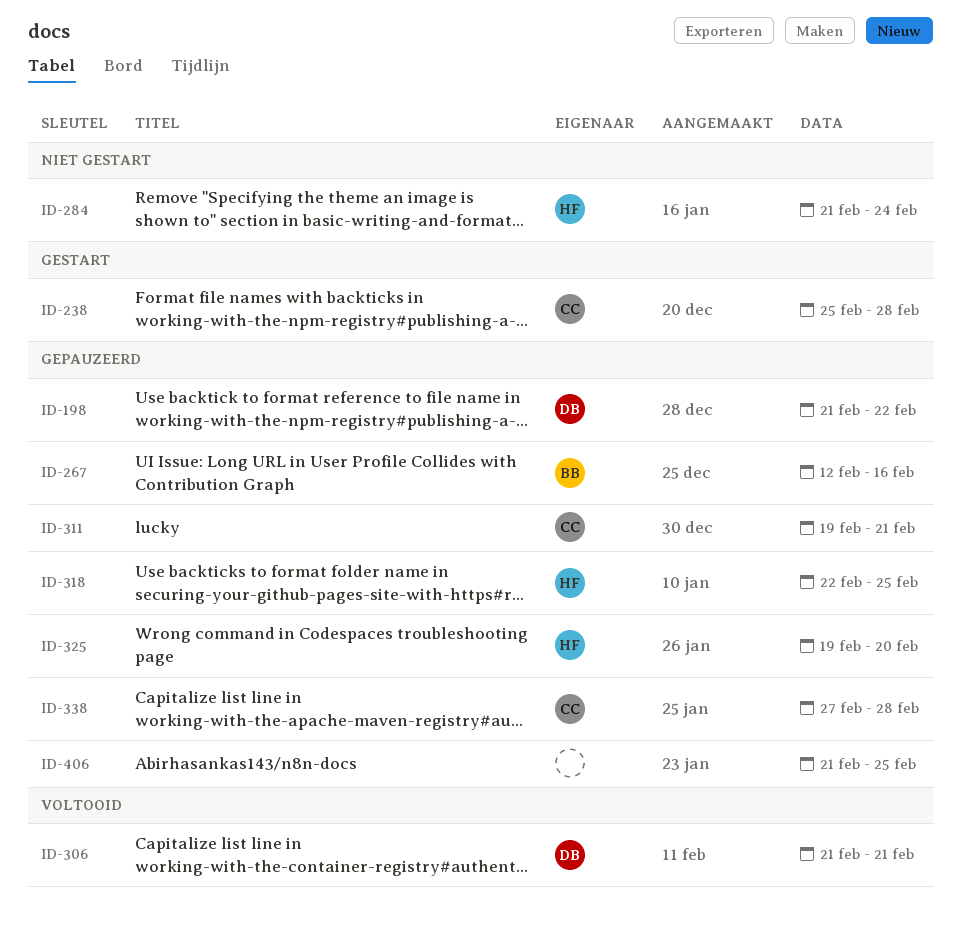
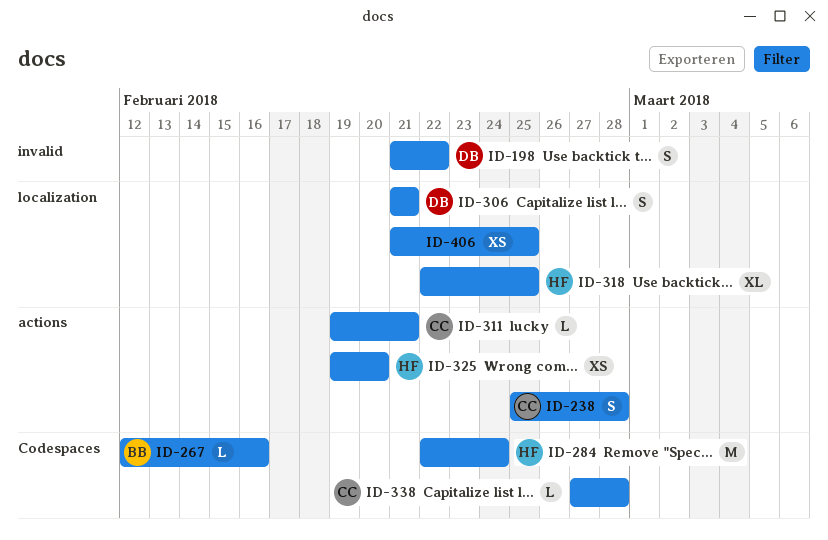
ID-284, start: Feb 21 -> Feb 22

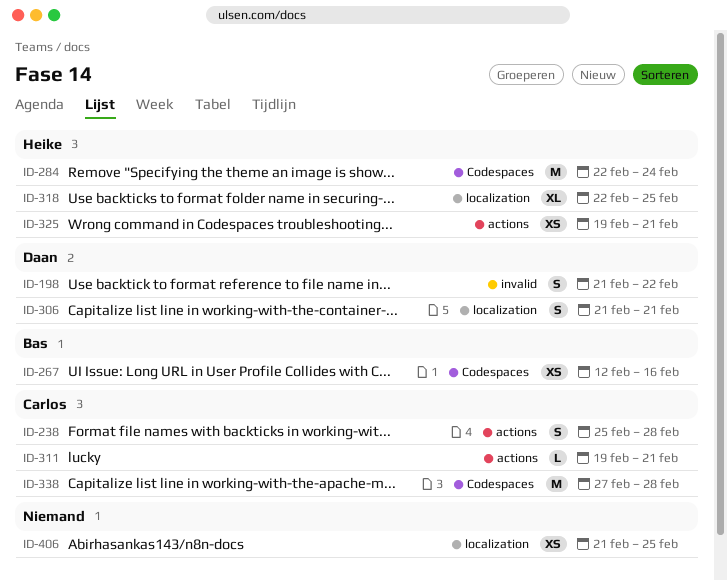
ID-267, estimate: L -> XS
ID-325, due: Feb 20 -> Feb 21
ID-338, estimate: L -> M

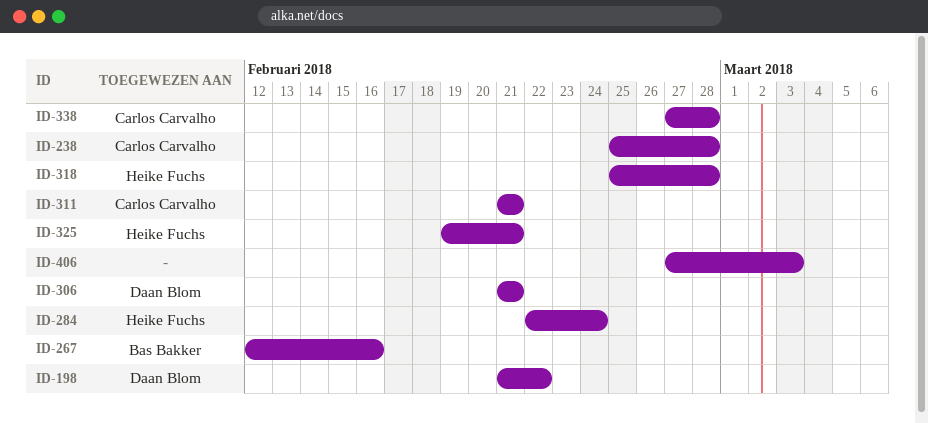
ID-311, start: Feb 19 -> Feb 21
ID-318, start: Feb 22 -> Feb 25
ID-318, due: Feb 25 -> Feb 28
ID-406, start: Feb 21 -> Feb 27
ID-406, due: Feb 25 -> Mar 3

